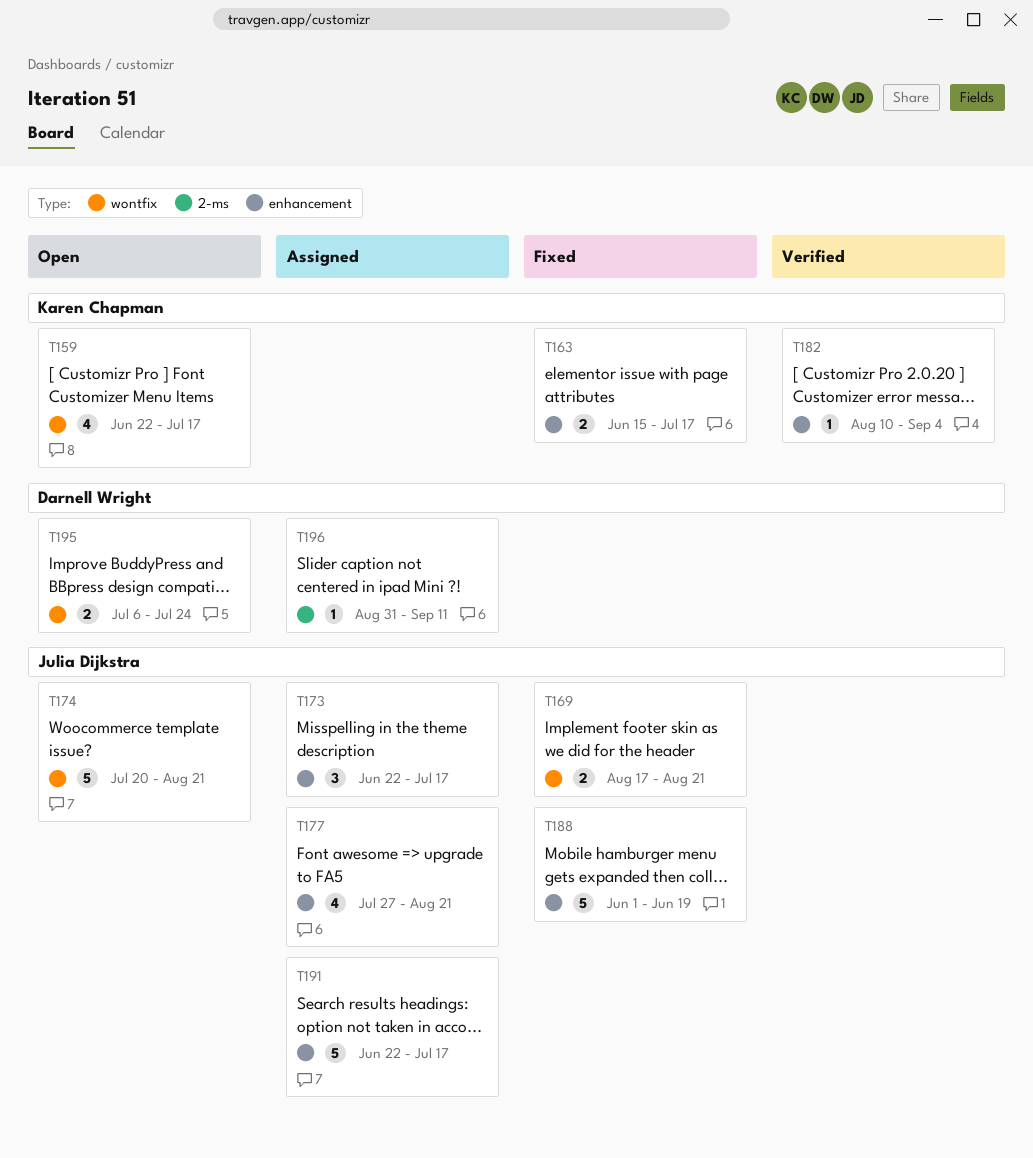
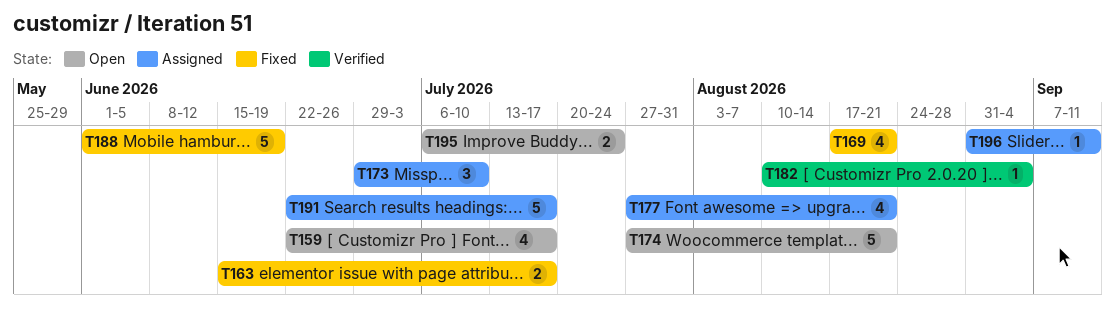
T169, estimate: 2 -> 4
T173, start: Jun 22 -> Jun 29
T173, due: Jul 17 -> Jul 10
T174, start: Jul 20 -> Jul 27

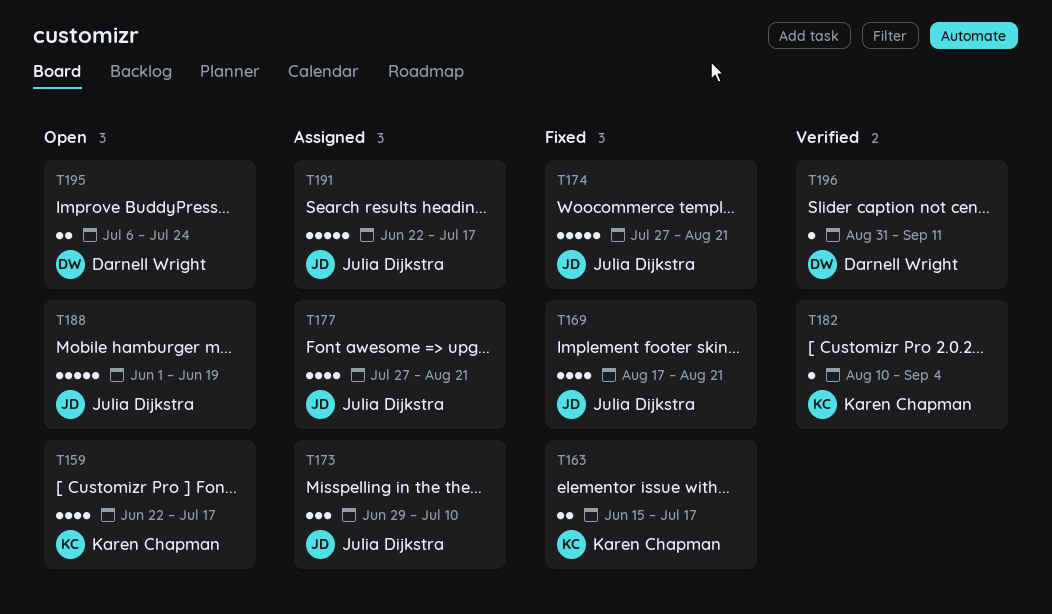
T174, status: Open -> Fixed
T188, status: Fixed -> Open
T196, status: Assigned -> Verified

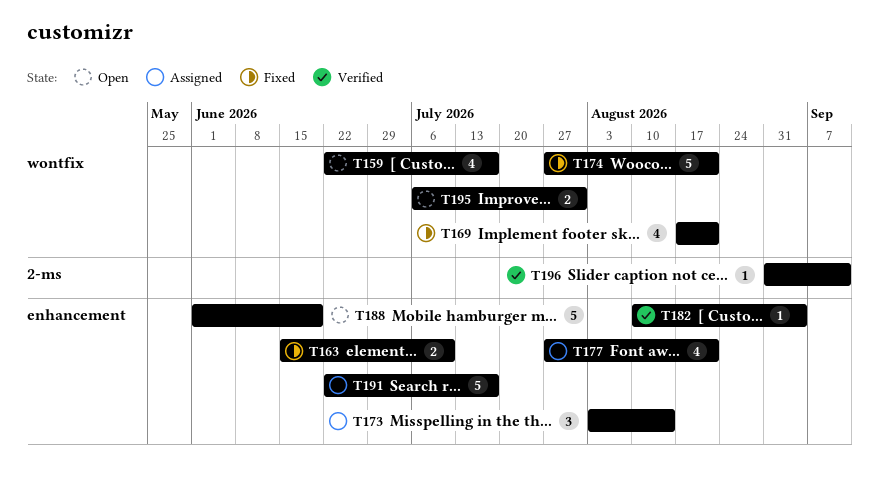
T163, due: Jul 17 -> Jul 10
T173, start: Jun 29 -> Aug 3
T173, due: Jul 10 -> Aug 14
T195, due: Jul 24 -> Jul 31

